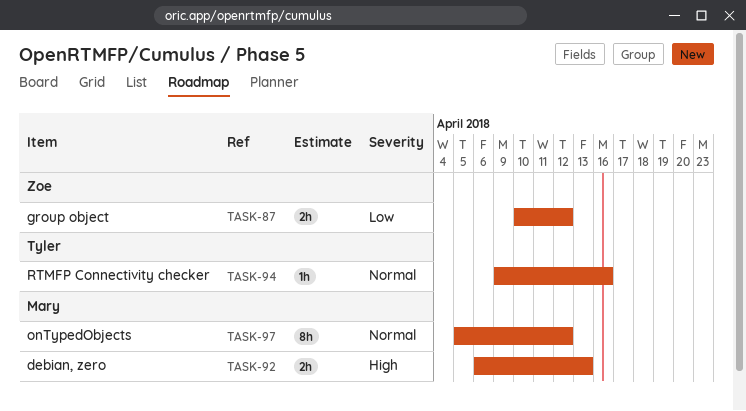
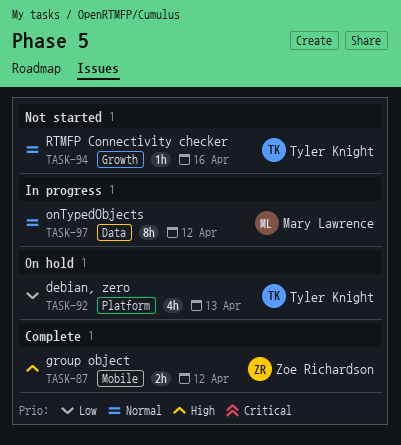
TASK-87, priority: Low -> High
TASK-92, owner: Mary Lawrence -> Tyler Knight
TASK-92, priority: High -> Low
TASK-92, estimate: 2h -> 4h

